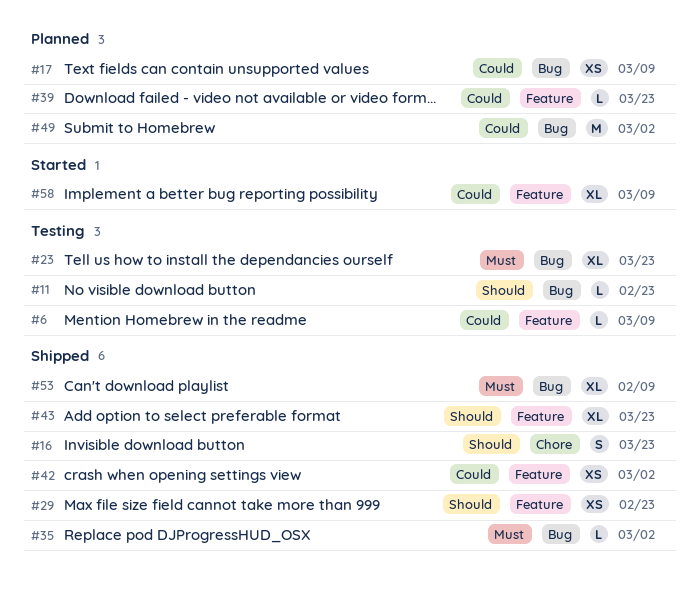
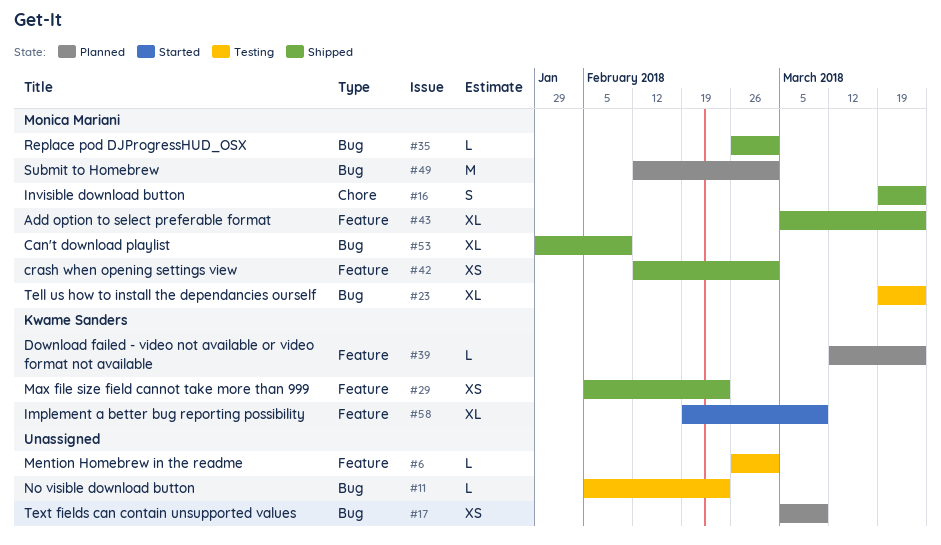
#6, due: Mar 9 -> Mar 2

